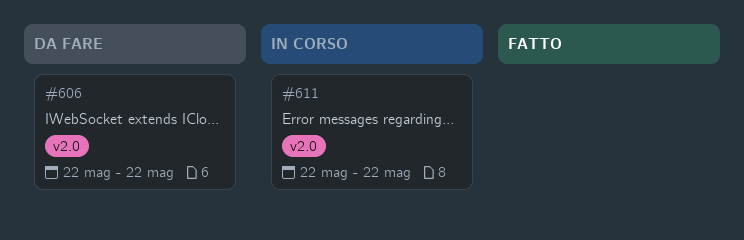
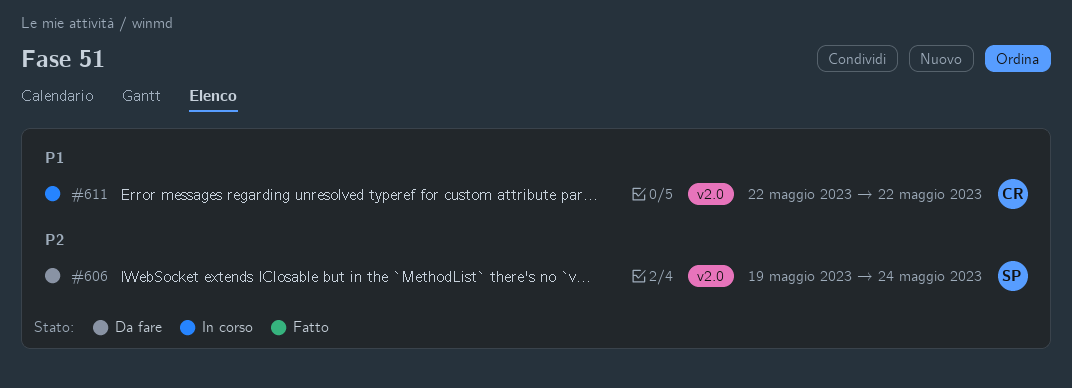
#606, start: May 22 -> May 19
#606, due: May 22 -> May 24

